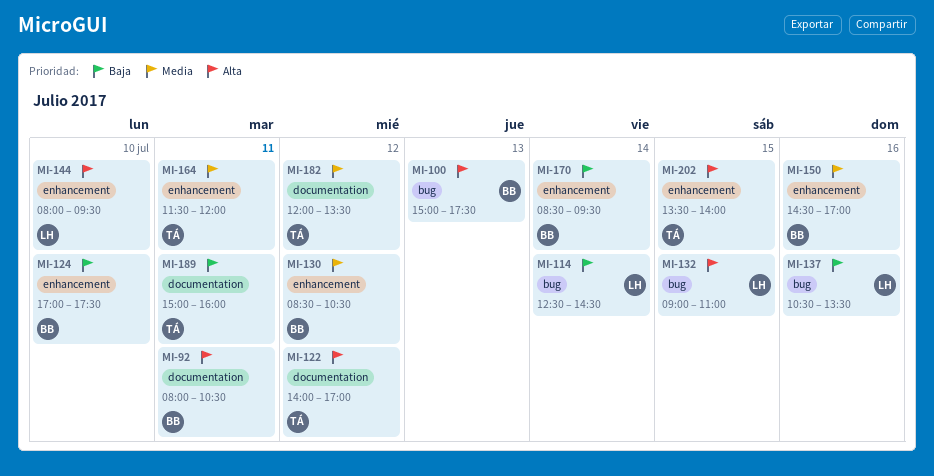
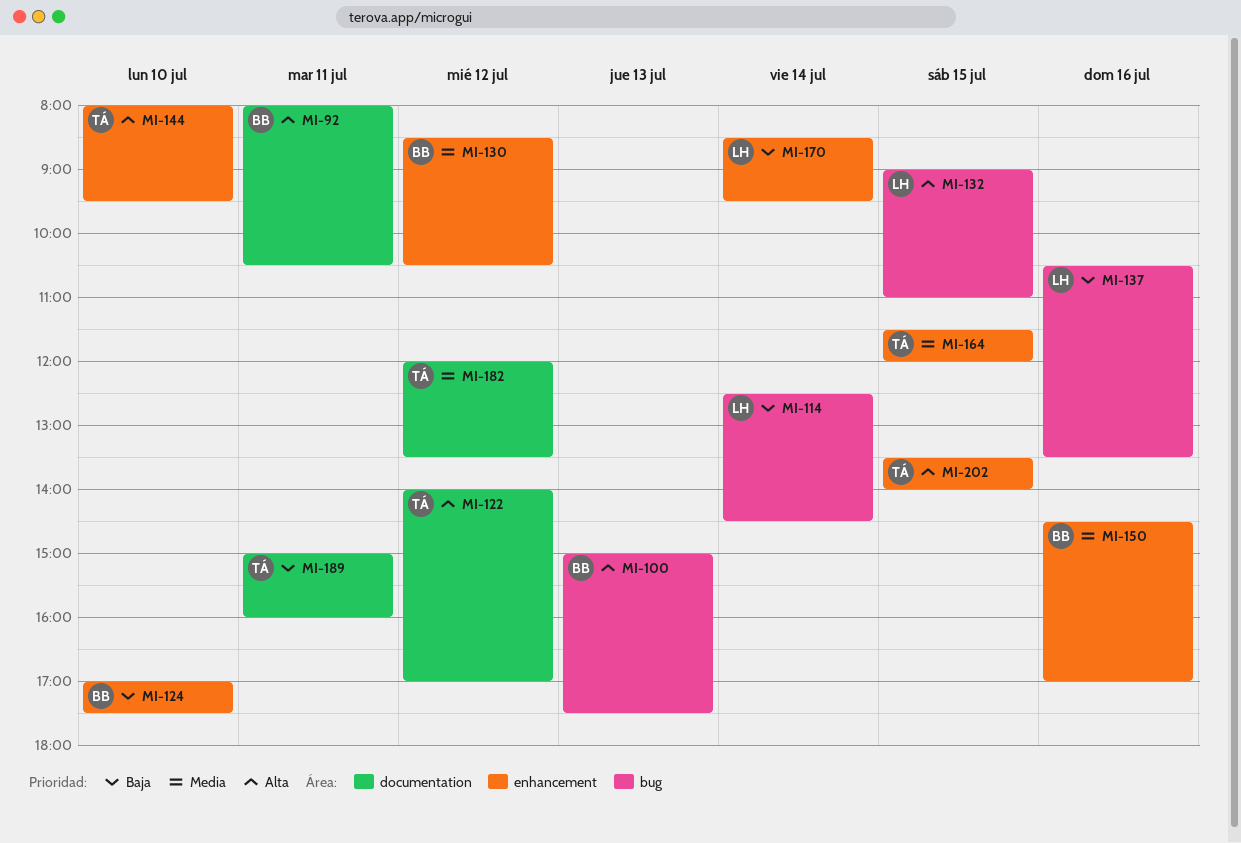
MI-144, owner: LH -> TÁ
MI-164, day: Jul 11 -> Jul 15
MI-170, owner: BB -> LH

